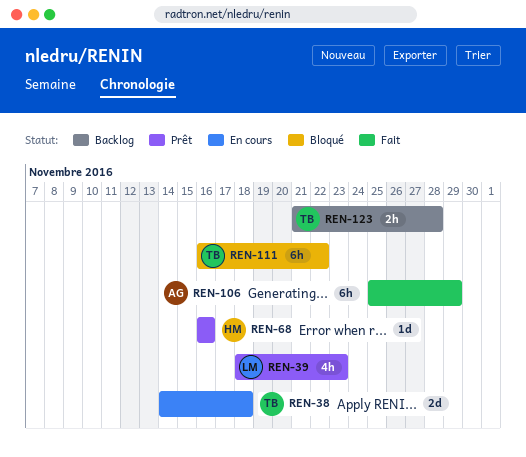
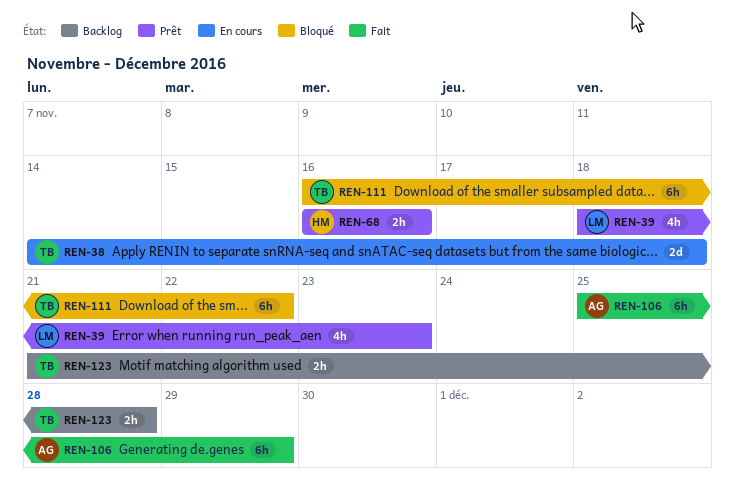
REN-68, estimate: 1d -> 2h

